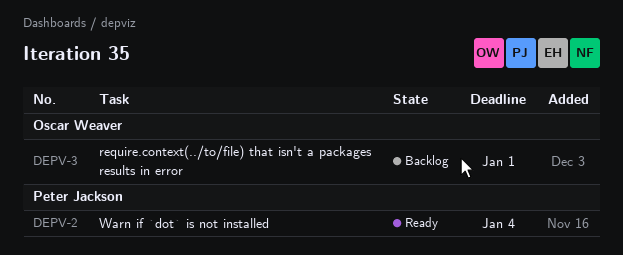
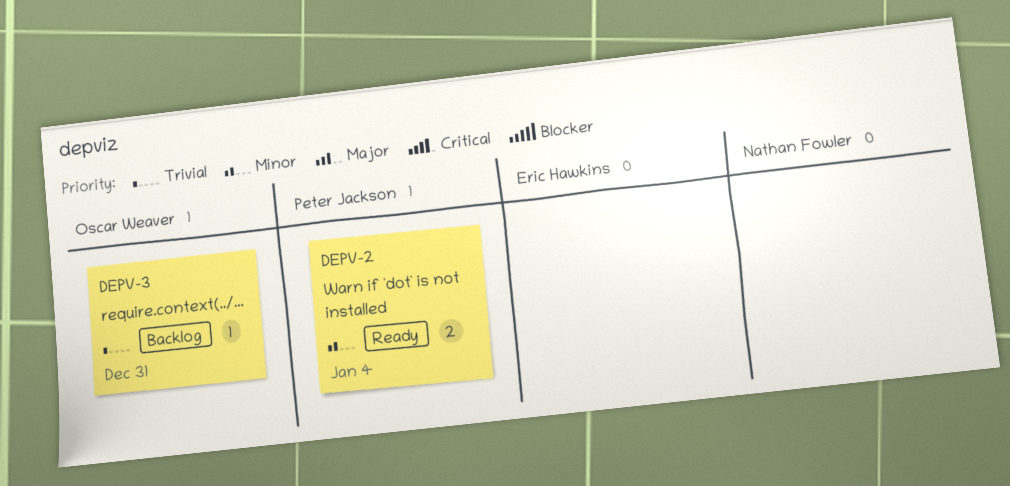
DEPV-3, due: Jan 1 -> Dec 31

